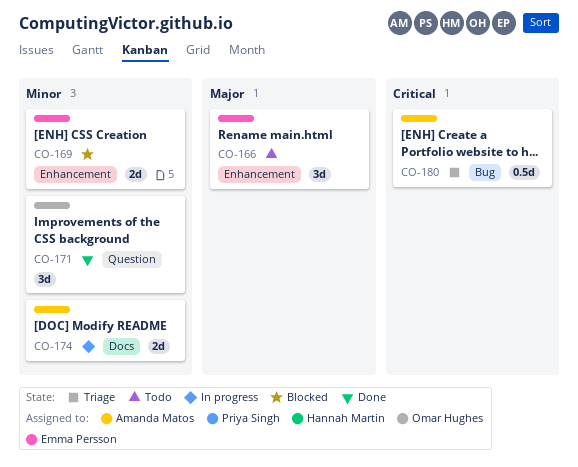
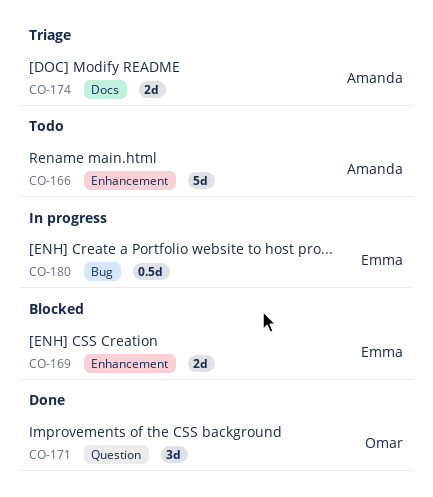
CO-166, owner: Emma Persson -> Amanda Matos
CO-166, estimate: 3d -> 5d
CO-174, status: In progress -> Triage
CO-180, status: Triage -> In progress
CO-180, owner: Amanda Matos -> Emma Persson

